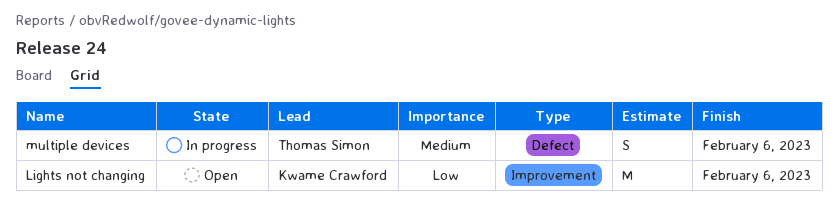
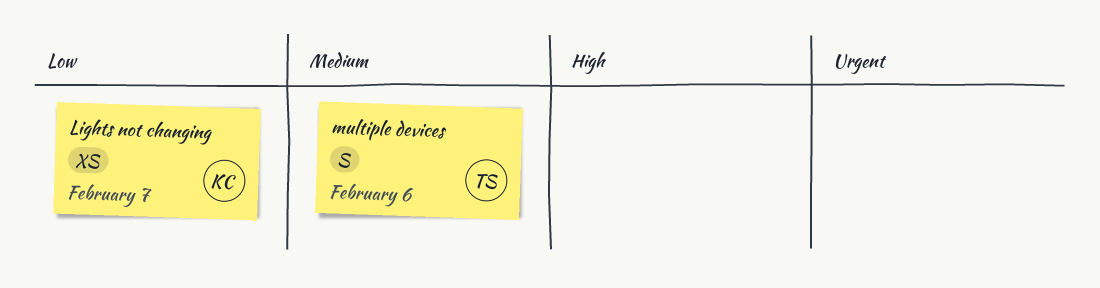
Lights not changing, estimate: M -> XS
Lights not changing, due: Feb 6 -> Feb 7

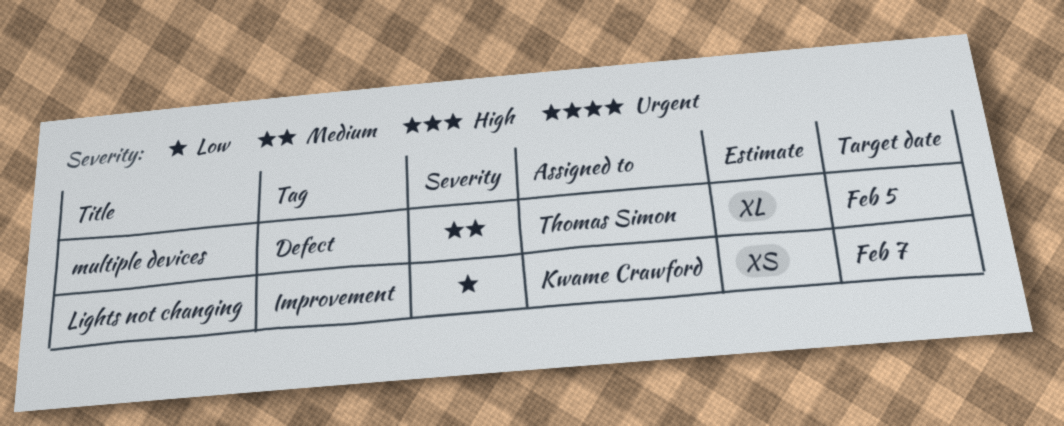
multiple devices, estimate: S -> XL
multiple devices, due: Feb 6 -> Feb 5

